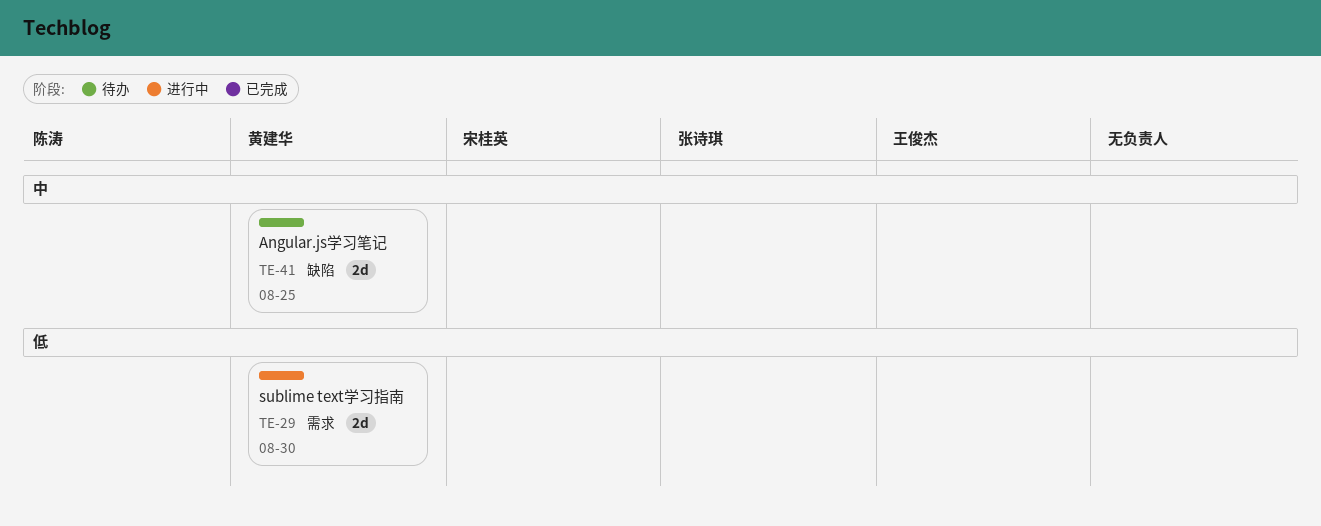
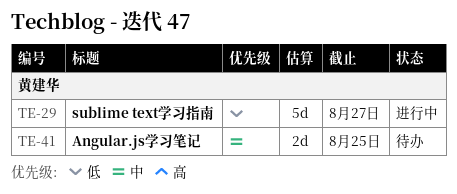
TE-29, estimate: 2d -> 5d
TE-29, due: Aug 30 -> Aug 27

